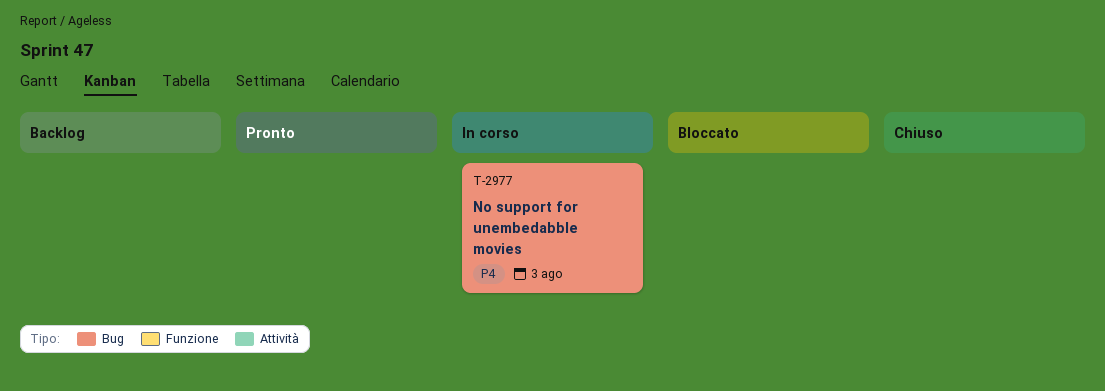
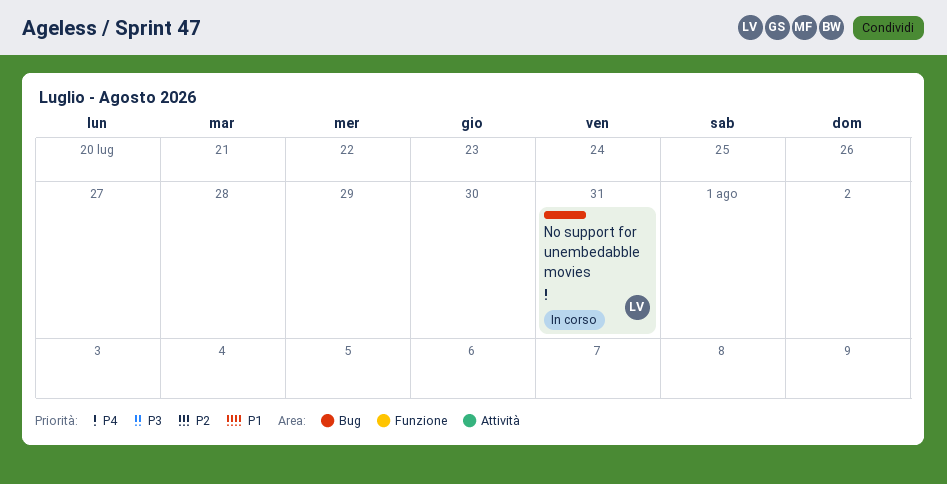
No support for unembedabble movies, due: Aug 3 -> Jul 31

